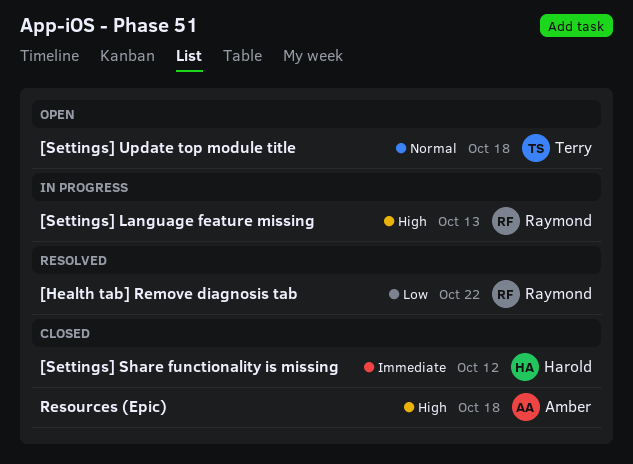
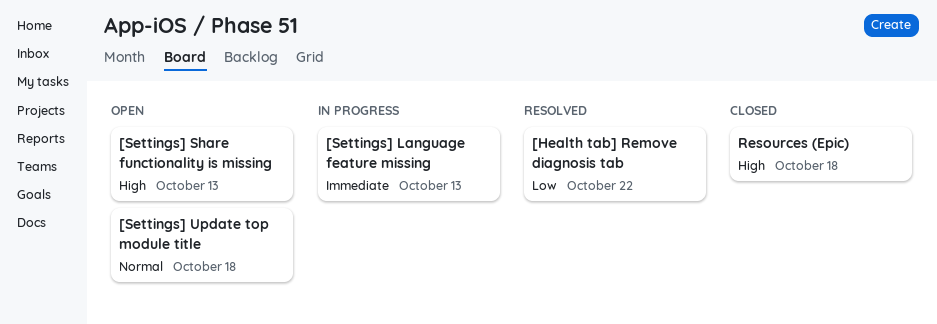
[Settings] Language feature missing, priority: High -> Immediate
[Settings] Share functionality is missing, status: Closed -> Open
[Settings] Share functionality is missing, priority: Immediate -> High
[Settings] Share functionality is missing, due: Oct 12 -> Oct 13

